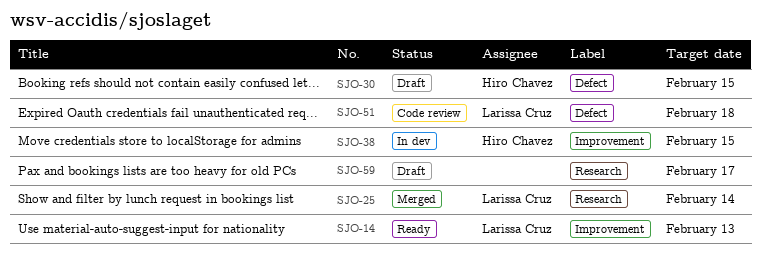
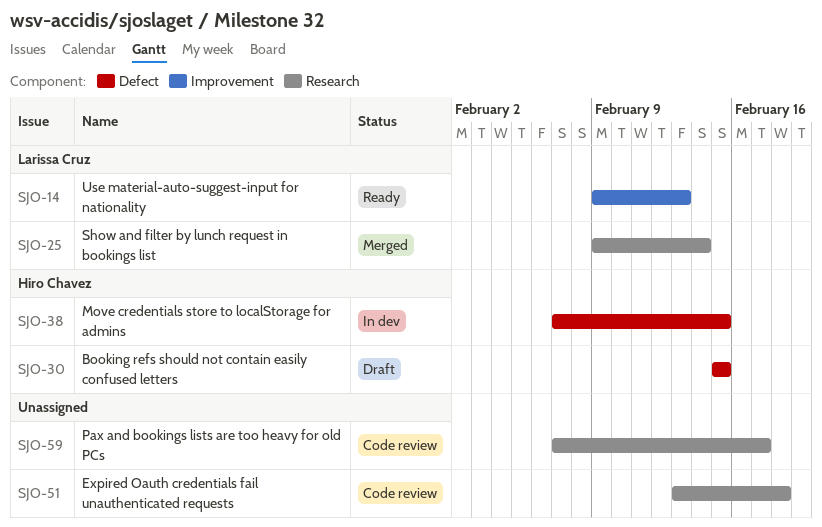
SJO-38, label: Improvement -> Defect
SJO-51, owner: Larissa Cruz -> none
SJO-51, label: Defect -> Research
SJO-59, status: Draft -> Code review

